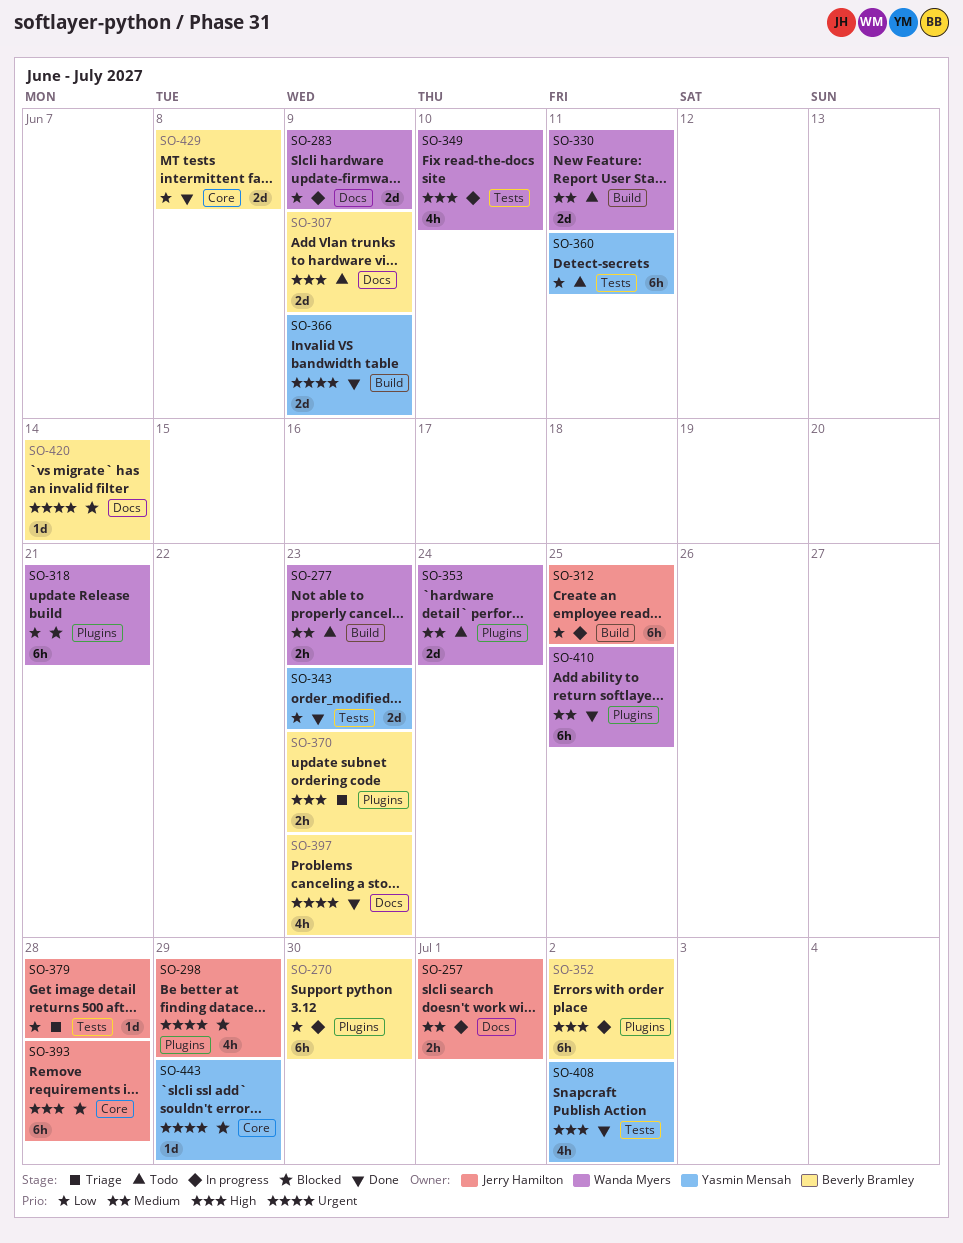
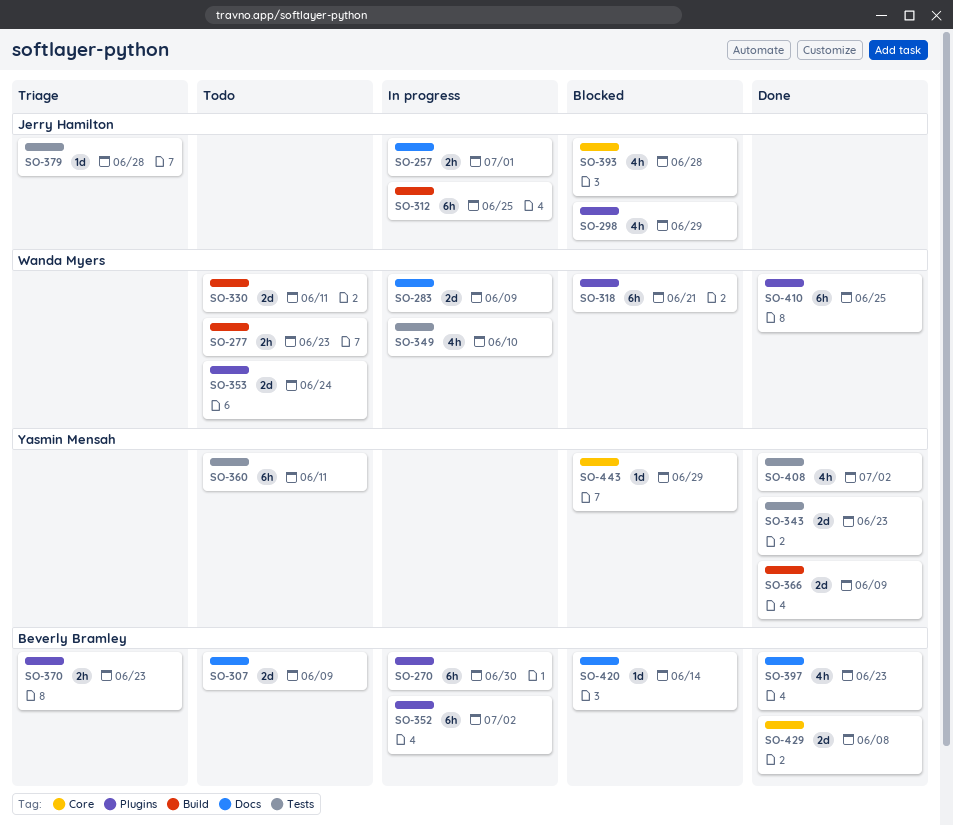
SO-393, estimate: 6h -> 4h

